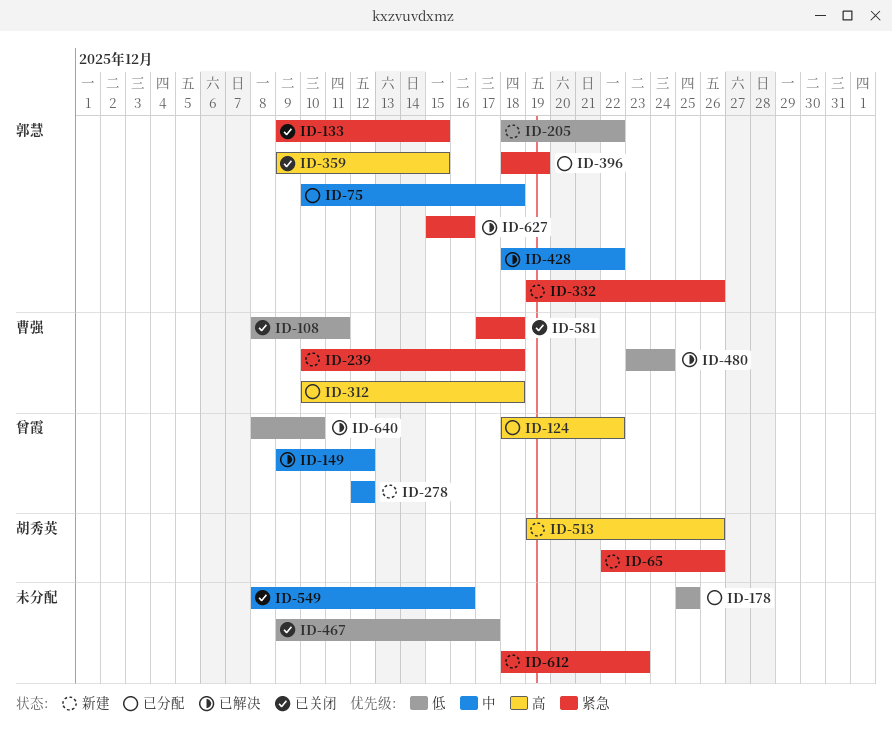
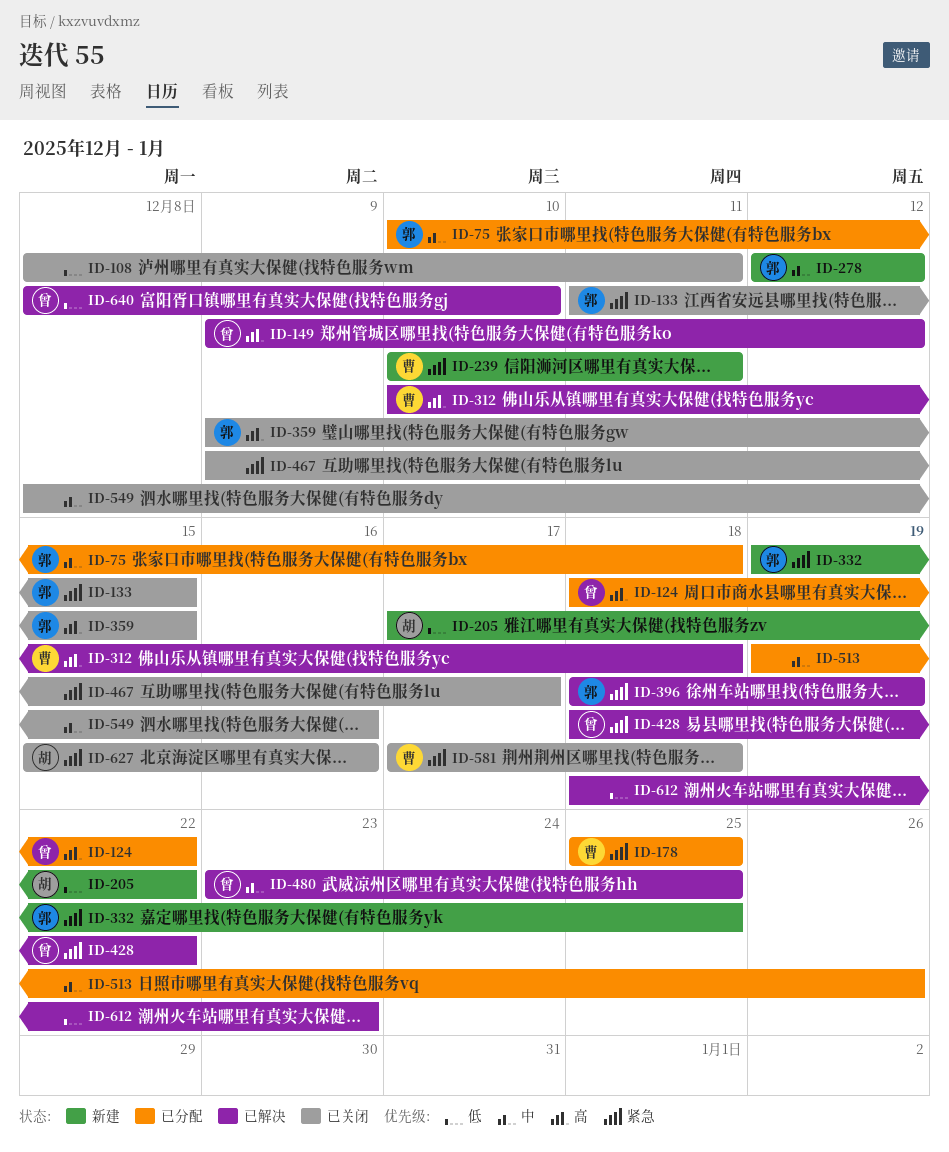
ID-65: present -> none
ID-108, owner: 曹强 -> none
ID-133, start: Dec 9 -> Dec 11
ID-149, priority: 中 -> 高
ID-178, owner: none -> 曹强
ID-178, priority: 低 -> 紧急
ID-205, owner: 郭慧 -> 胡秀英
ID-205, start: Dec 18 -> Dec 17
ID-239, due: Dec 18 -> Dec 11
ID-278, owner: 曾霞 -> 郭慧
ID-312, status: 已分配 -> 已解决
ID-332, due: Dec 26 -> Dec 25
ID-396, status: 已分配 -> 已解决
ID-428, owner: 郭慧 -> 曾霞
ID-428, priority: 中 -> 紧急
ID-467, priority: 低 -> 紧急
ID-480, owner: 曹强 -> 曾霞
ID-480, priority: 低 -> 中
ID-480, due: Dec 24 -> Dec 25
ID-513, status: 新建 -> 已分配
ID-513, owner: 胡秀英 -> none
ID-513, priority: 高 -> 中
ID-612, status: 新建 -> 已解决
ID-612, priority: 紧急 -> 低
ID-627, status: 已解决 -> 已关闭
ID-627, owner: 郭慧 -> 胡秀英

